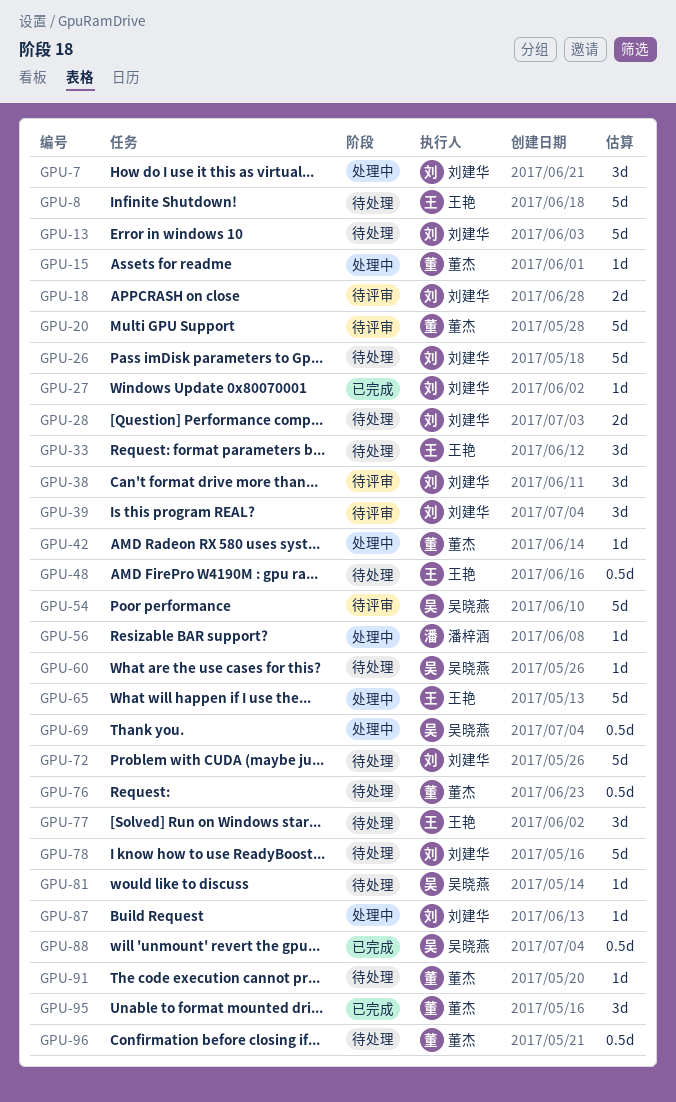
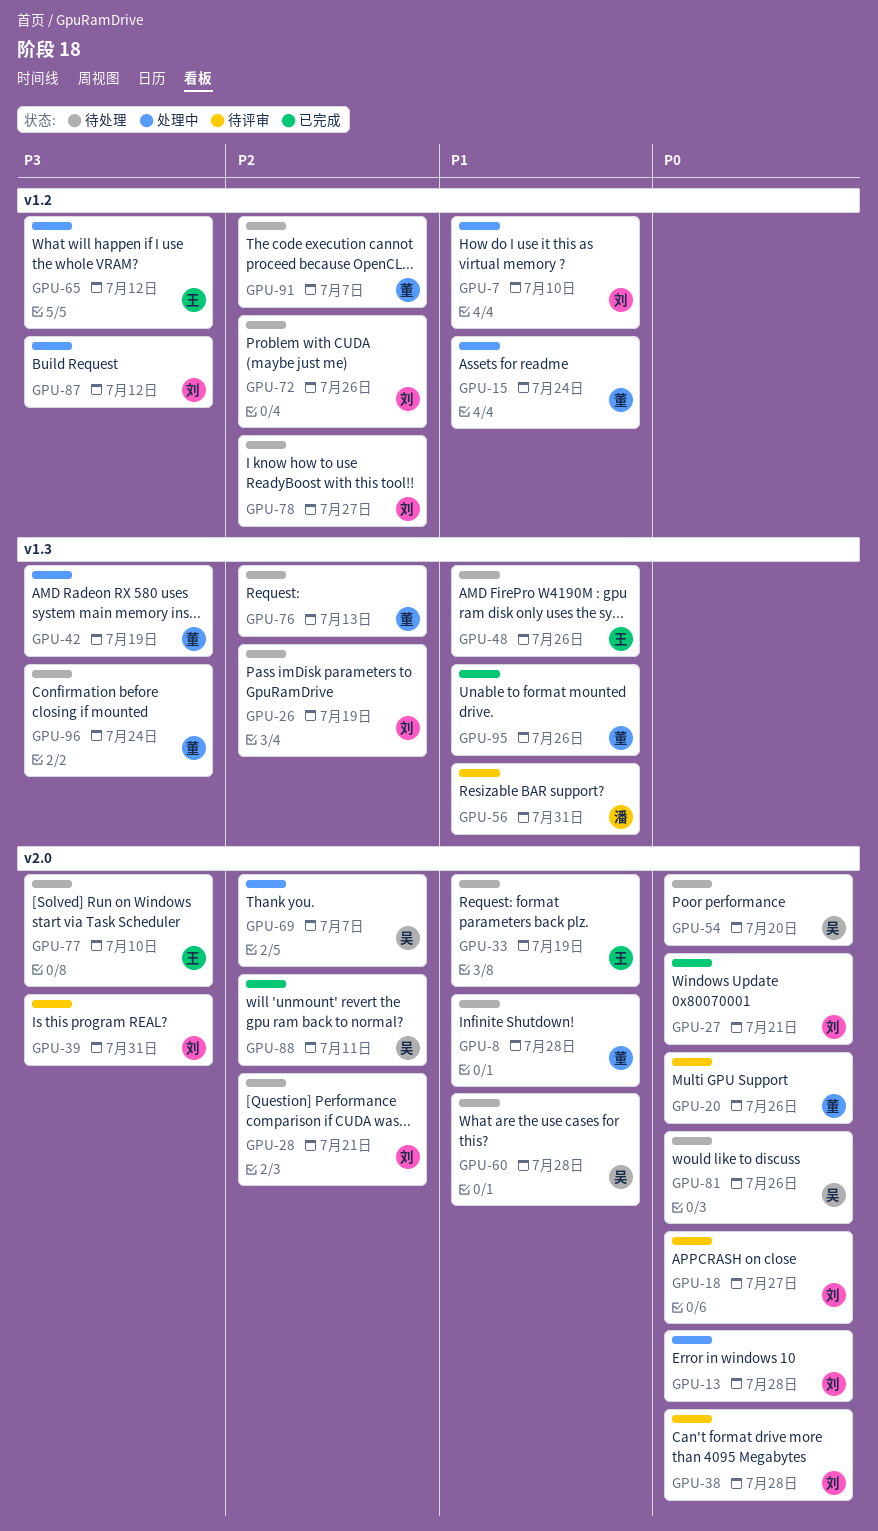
GPU-8, owner: 王艳 -> 董杰
GPU-13, status: 待处理 -> 处理中
GPU-54, status: 待评审 -> 待处理
GPU-56, status: 处理中 -> 待评审

